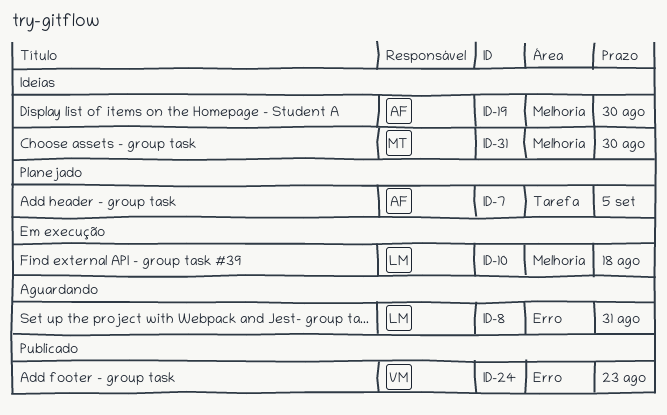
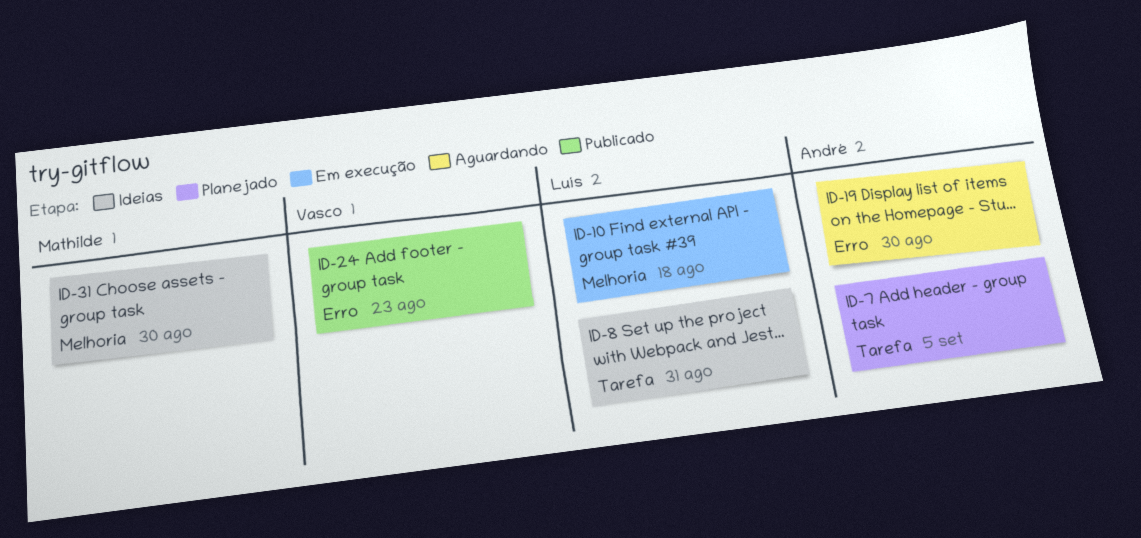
ID-8, status: Aguardando -> Ideias
ID-8, label: Erro -> Tarefa
ID-19, status: Ideias -> Aguardando
ID-19, label: Melhoria -> Erro

